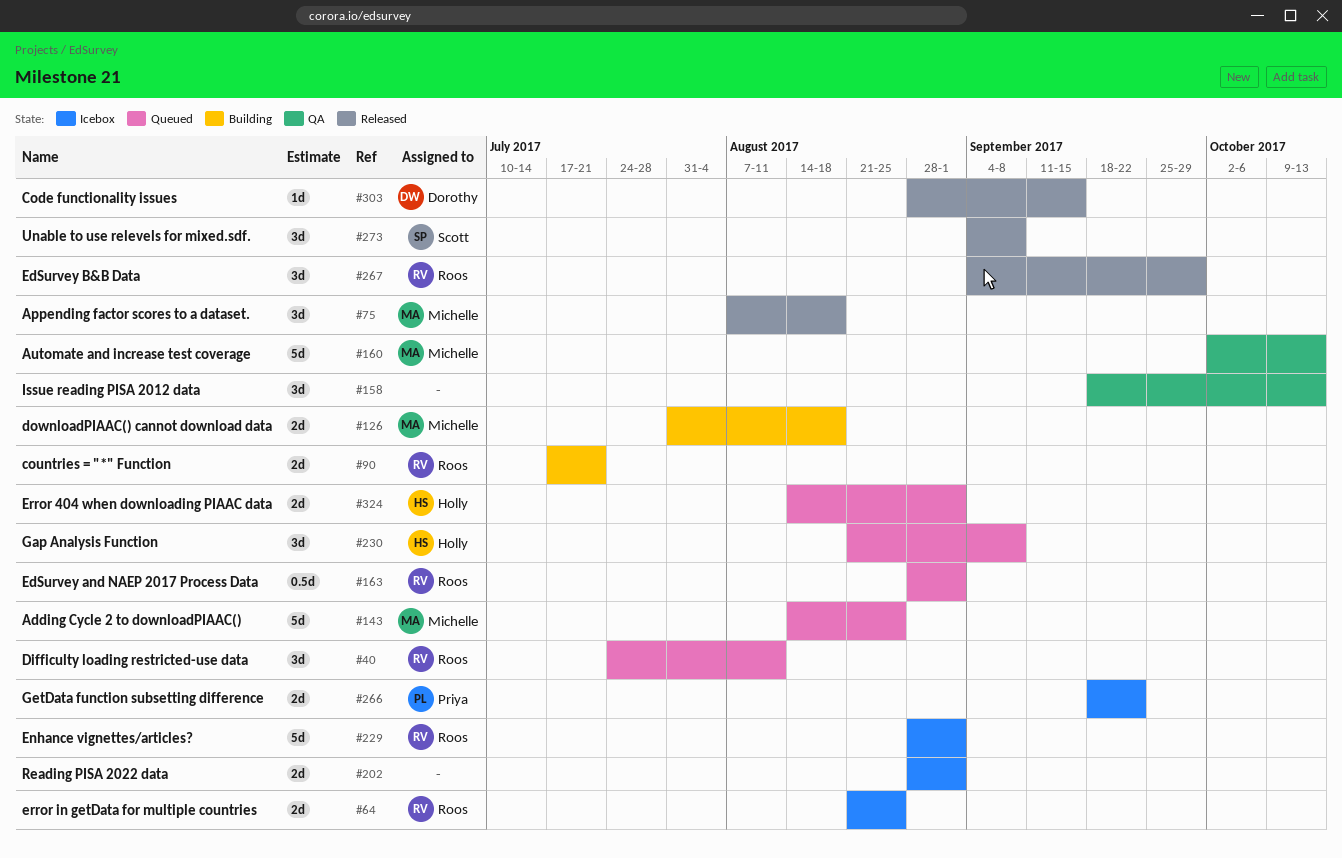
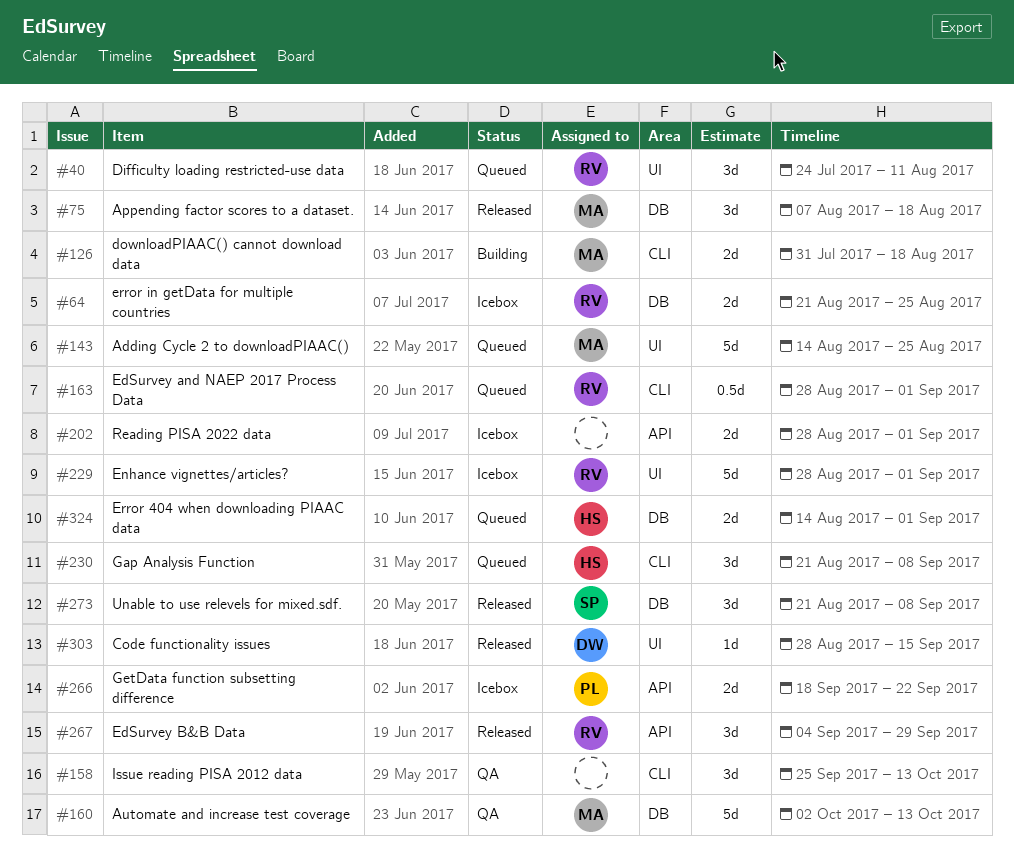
#90: present -> none
#158, start: Sep 18 -> Sep 25
#273, start: Sep 4 -> Aug 21

